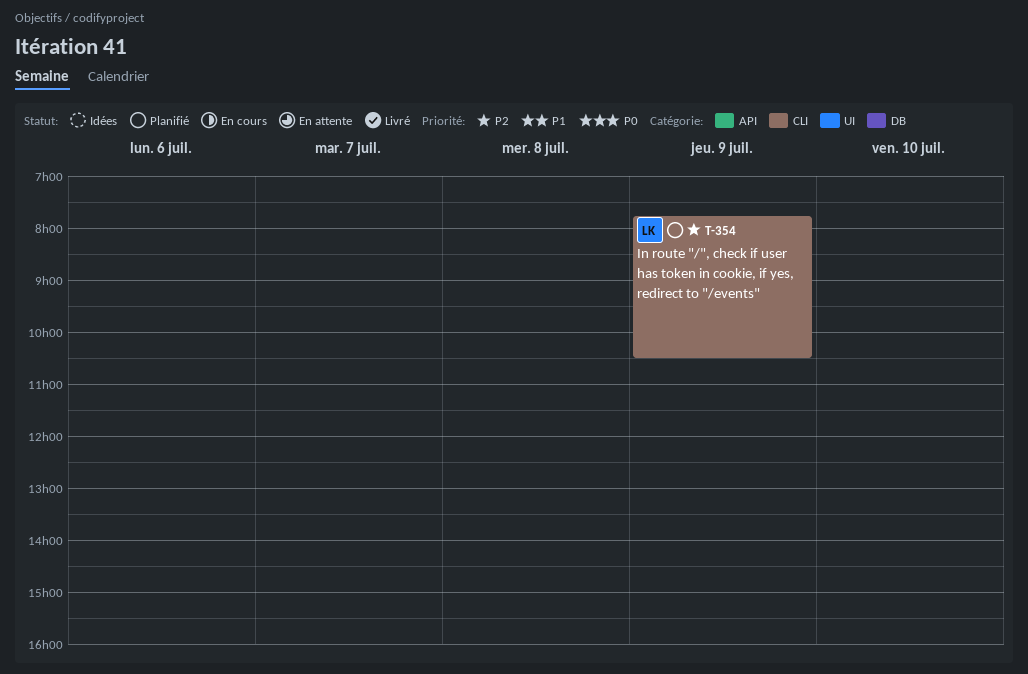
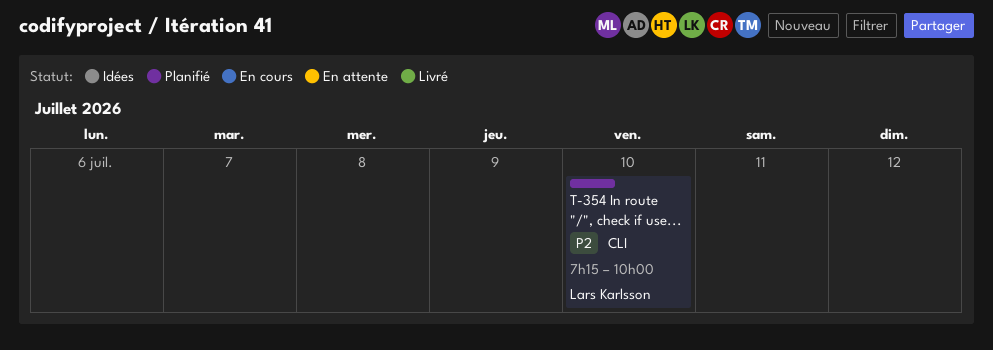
T-354, day: Jul 9 -> Jul 10
T-354, begins: 07:45 -> 07:15
T-354, ends: 10:30 -> 10:00

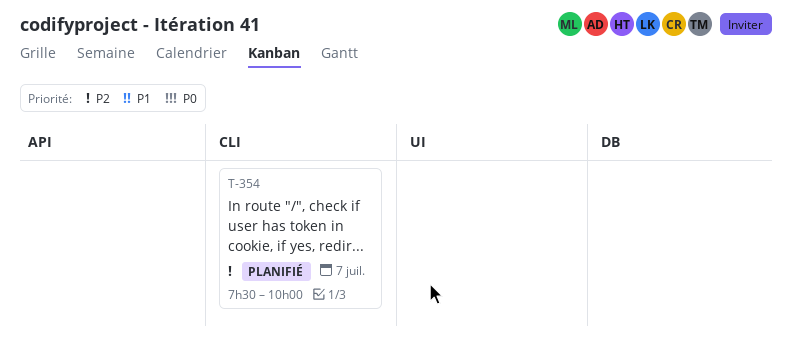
T-354, day: Jul 10 -> Jul 7
T-354, begins: 07:15 -> 07:30

